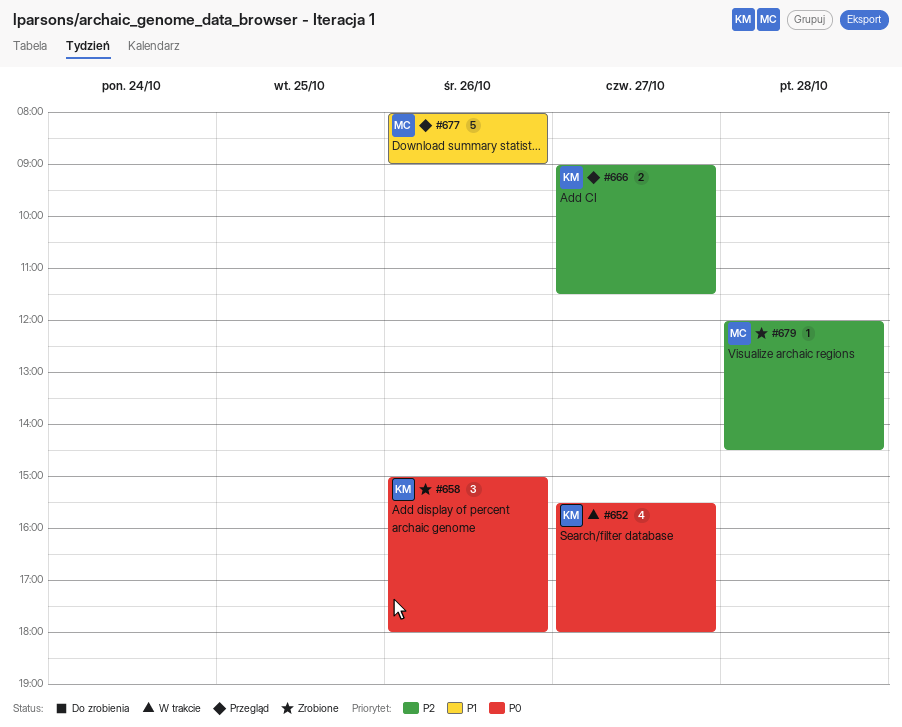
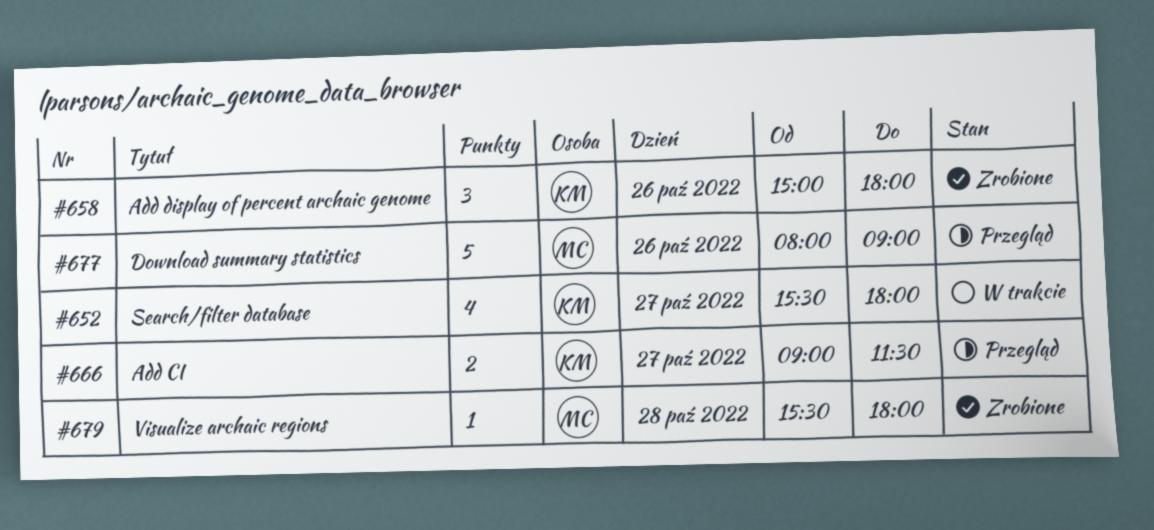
#679, begins: 12:00 -> 15:30
#679, ends: 14:30 -> 18:00

